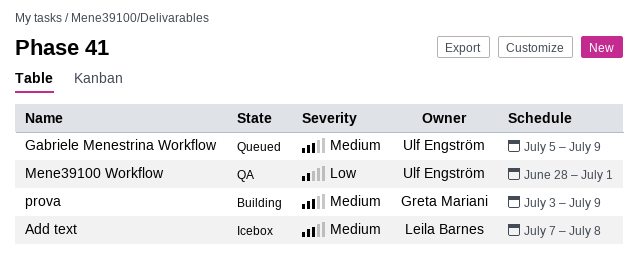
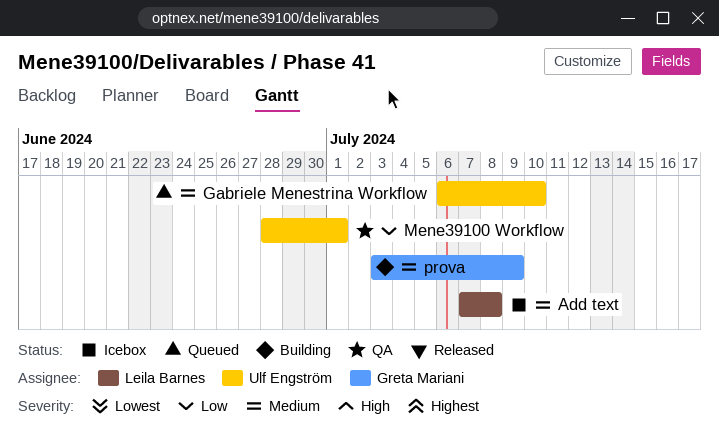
Gabriele Menestrina Workflow, start: Jul 5 -> Jul 6
Gabriele Menestrina Workflow, due: Jul 9 -> Jul 10

